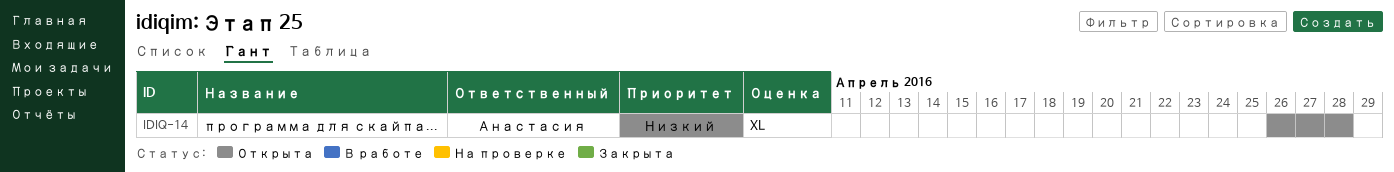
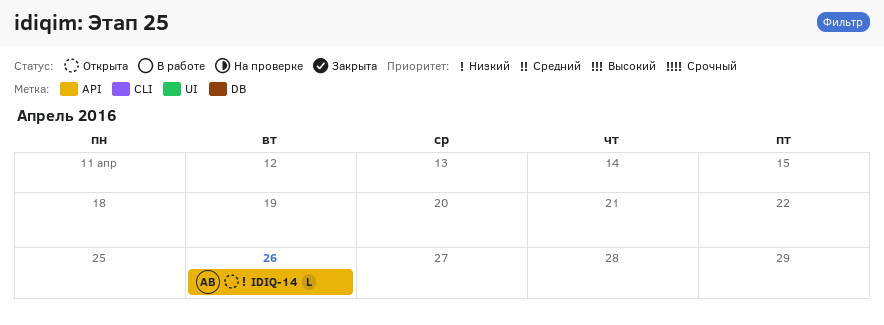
IDIQ-14, estimate: XL -> L
IDIQ-14, due: Apr 28 -> Apr 26

